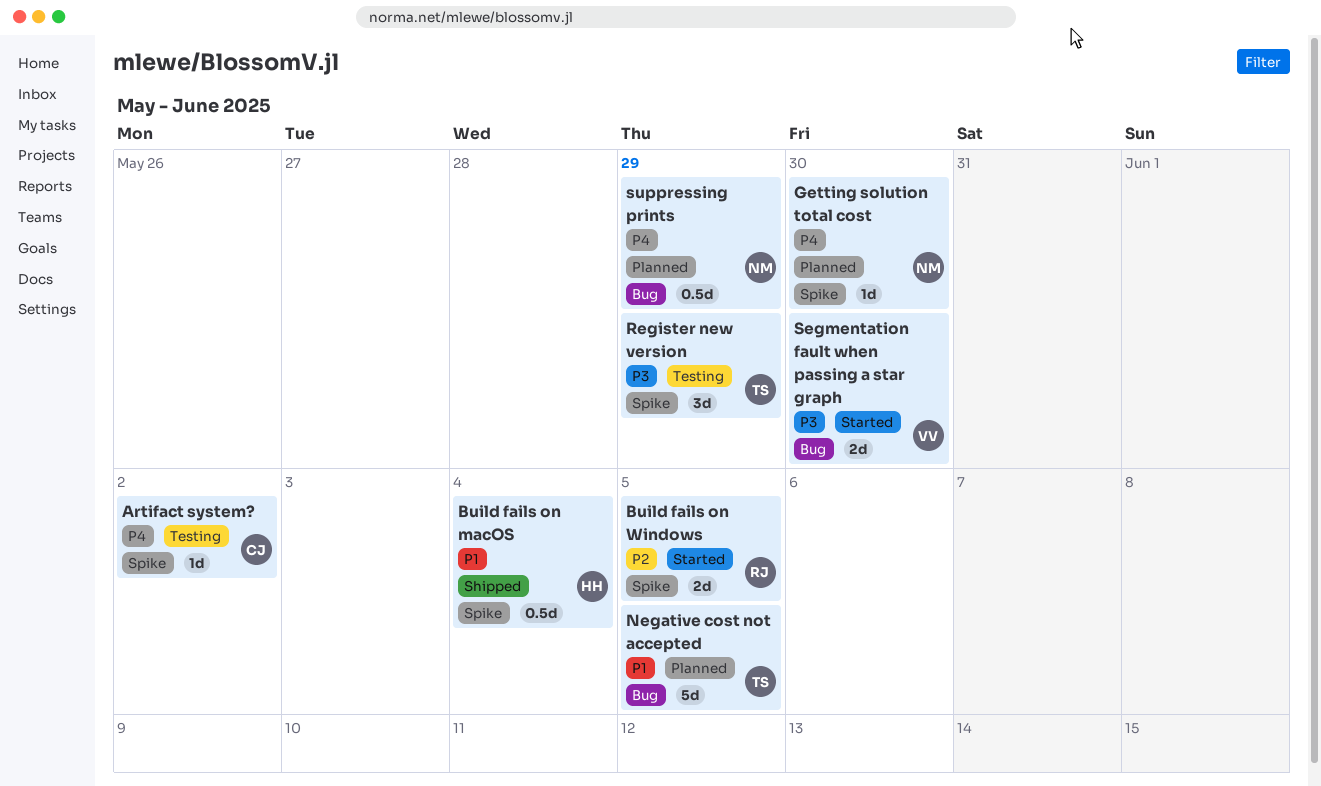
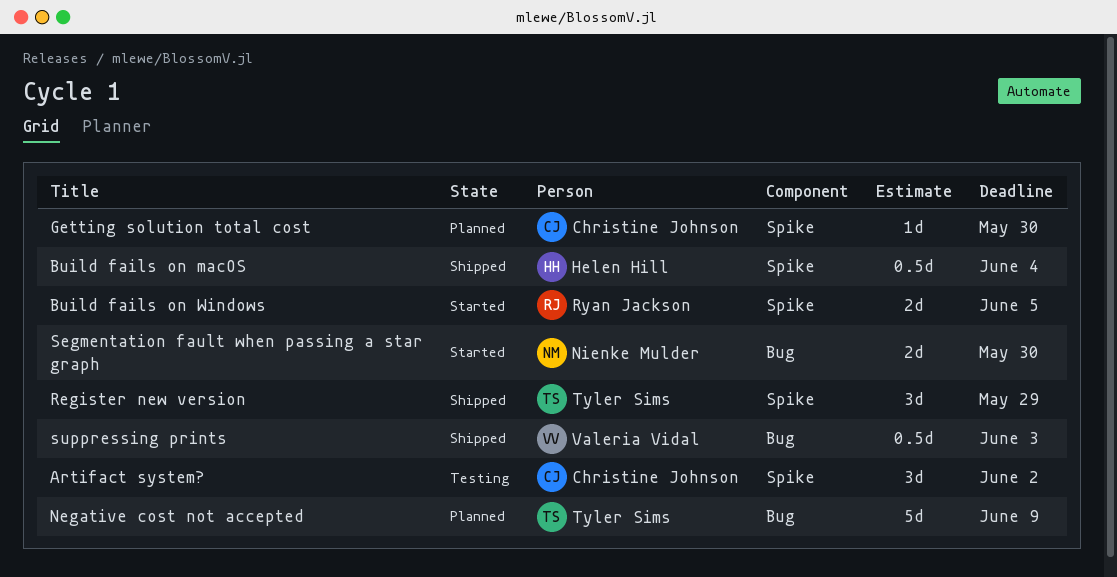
Artifact system?, estimate: 1d -> 3d
Getting solution total cost, owner: Nienke Mulder -> Christine Johnson
Negative cost not accepted, due: Jun 5 -> Jun 9
Register new version, status: Testing -> Shipped
Segmentation fault when passing a star graph, owner: Valeria Vidal -> Nienke Mulder
suppressing prints, status: Planned -> Shipped
suppressing prints, owner: Nienke Mulder -> Valeria Vidal
suppressing prints, due: May 29 -> Jun 3

